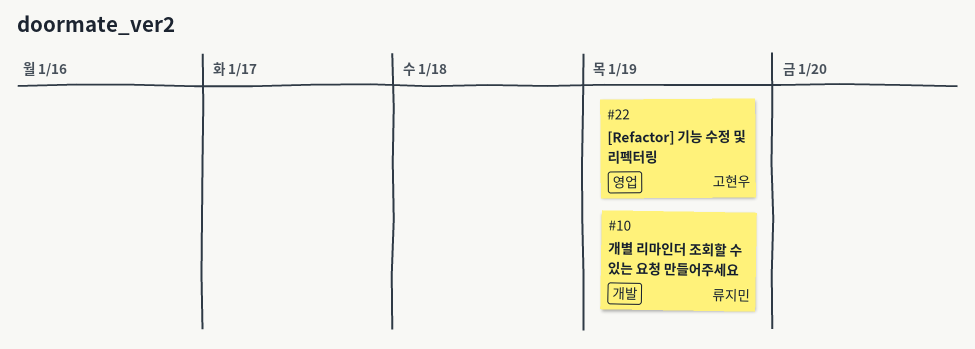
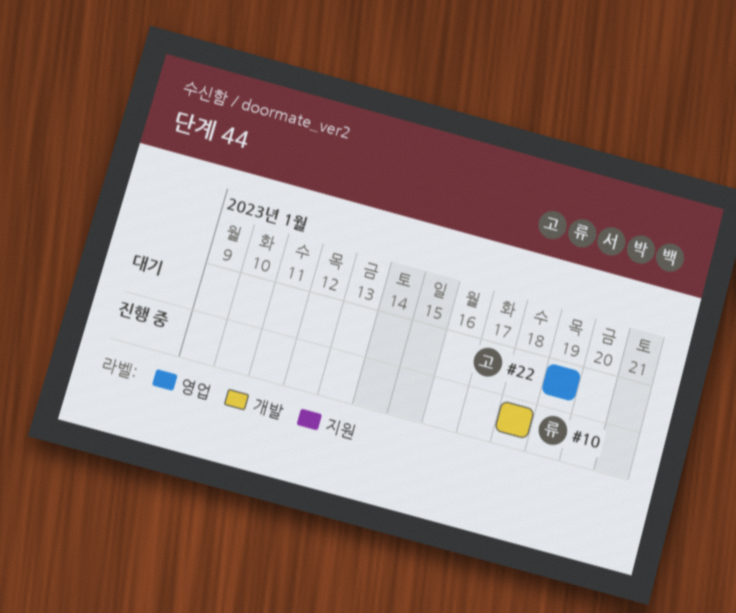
#10, due: Jan 19 -> Jan 18

